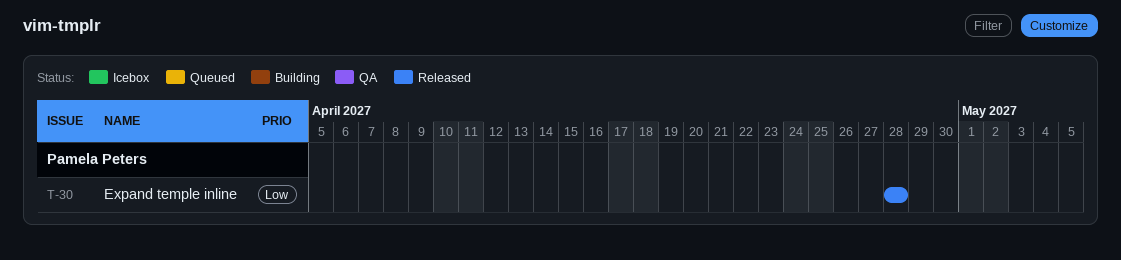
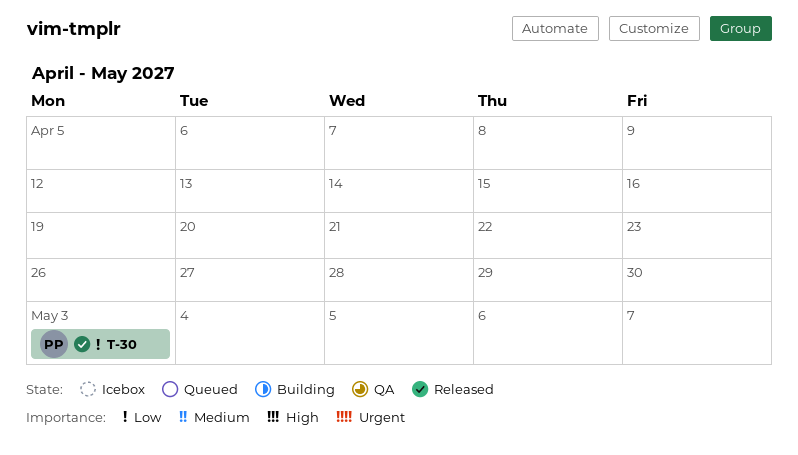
T-30, start: Apr 28 -> May 3
T-30, due: Apr 28 -> May 3

